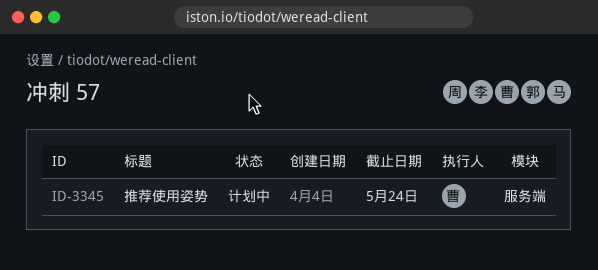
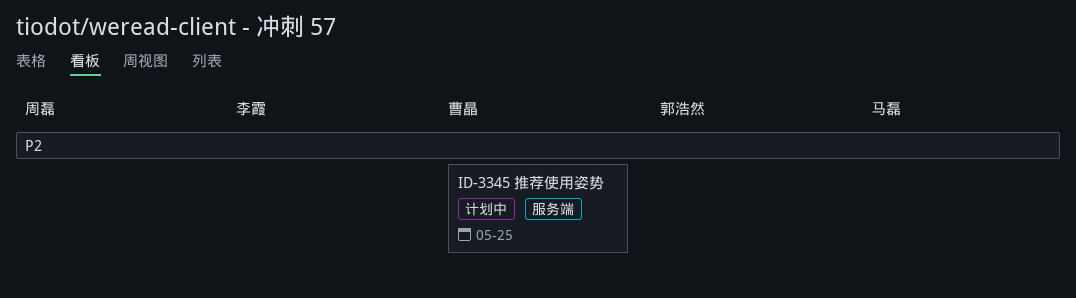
ID-3345, due: May 24 -> May 25

